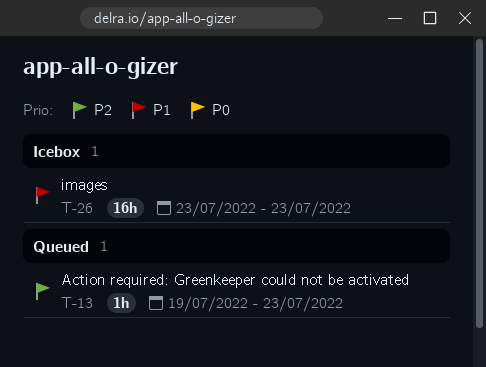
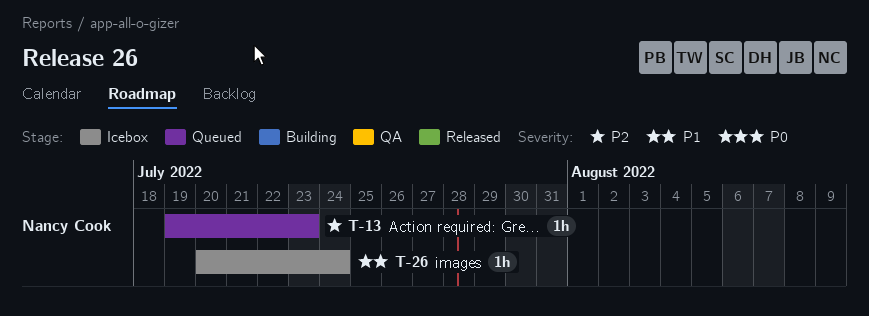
T-26, estimate: 16h -> 1h
T-26, start: Jul 23 -> Jul 20
T-26, due: Jul 23 -> Jul 24

